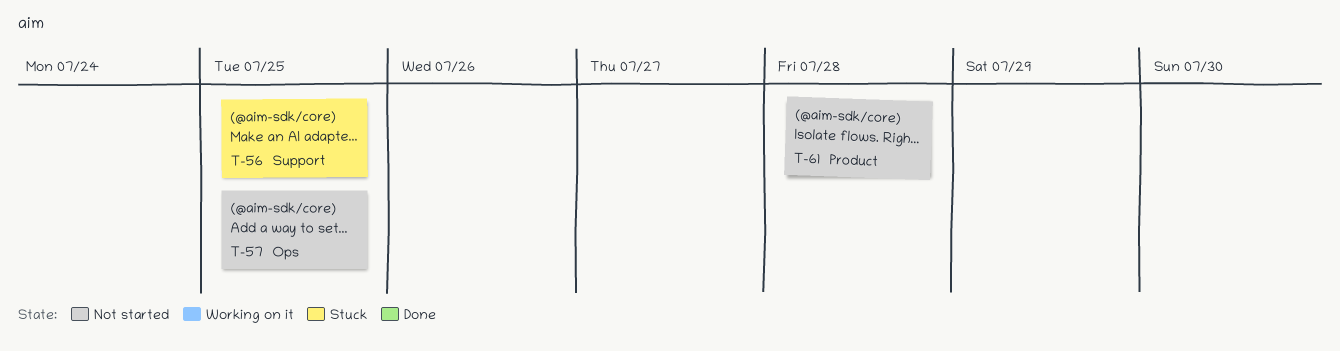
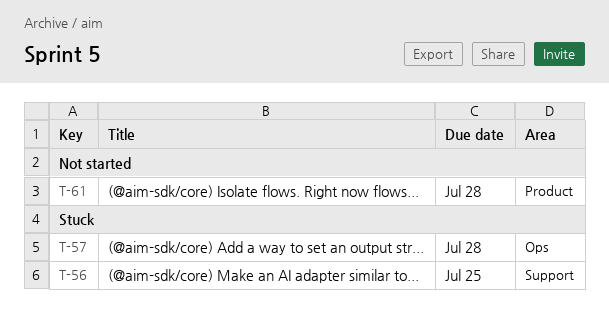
T-57, status: Not started -> Stuck
T-57, due: Jul 25 -> Jul 28

